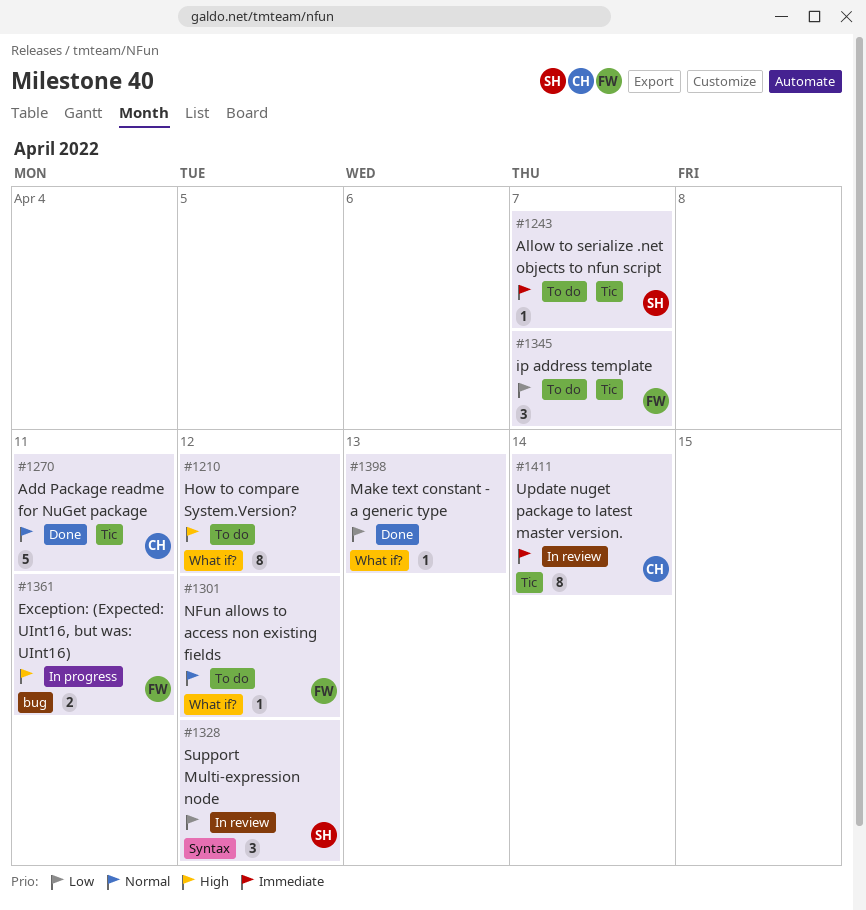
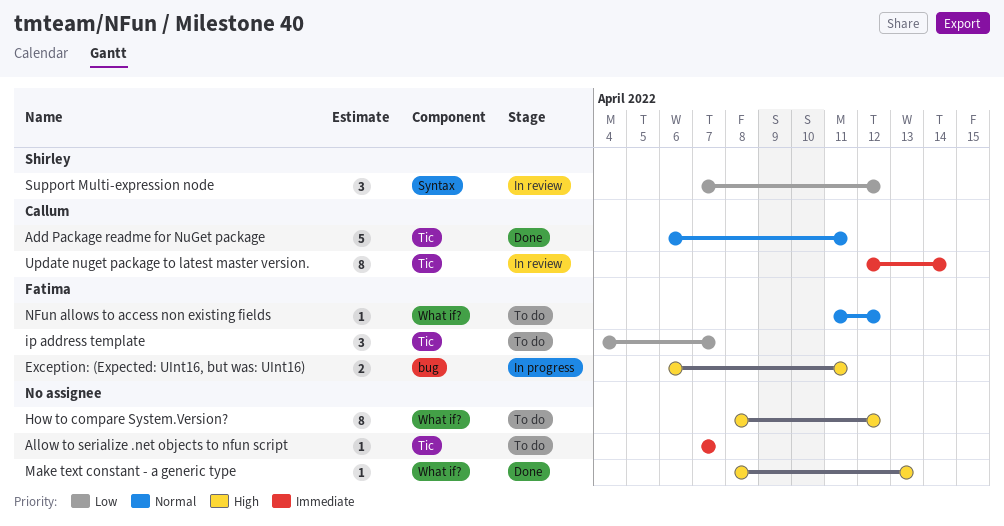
Allow to serialize .net objects to nfun script, owner: Shirley -> none
Make text constant - a generic type, priority: Low -> High

